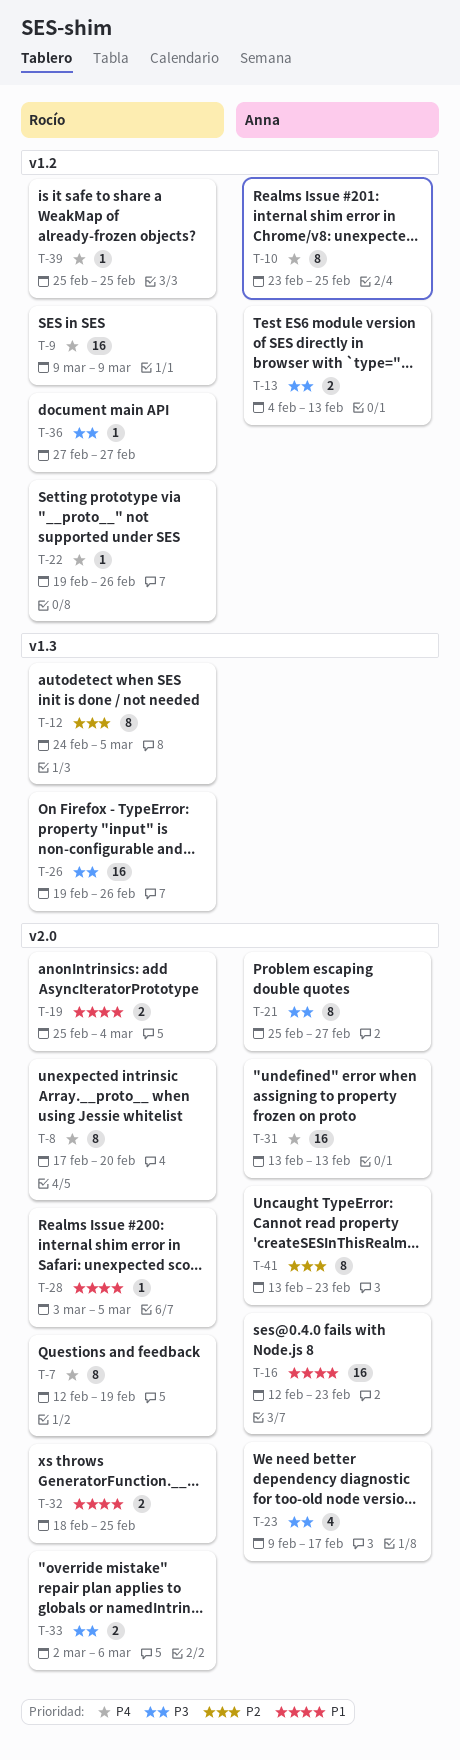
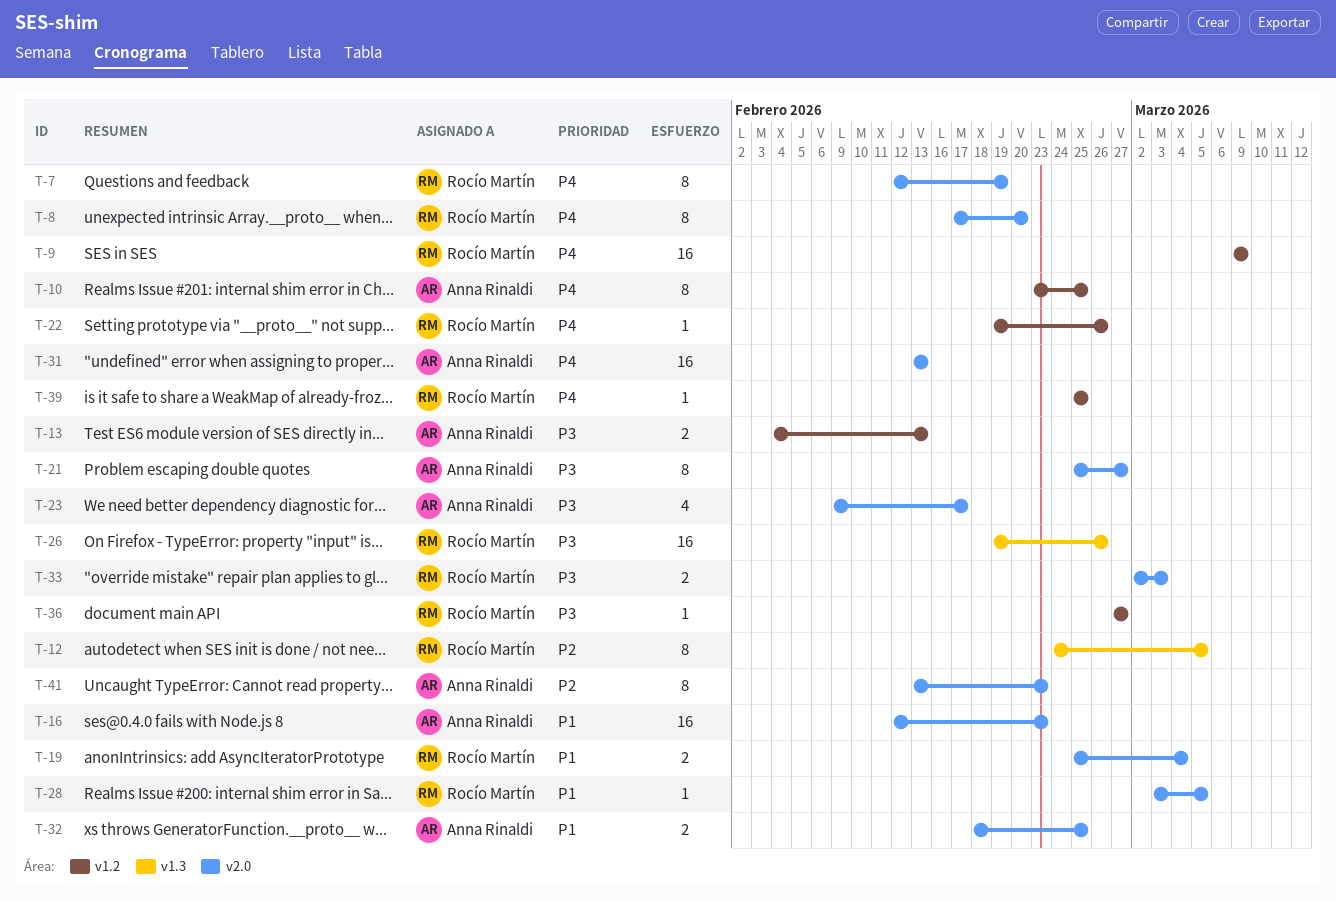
T-32, owner: Rocío Martín -> Anna Rinaldi
T-33, due: Mar 6 -> Mar 3

